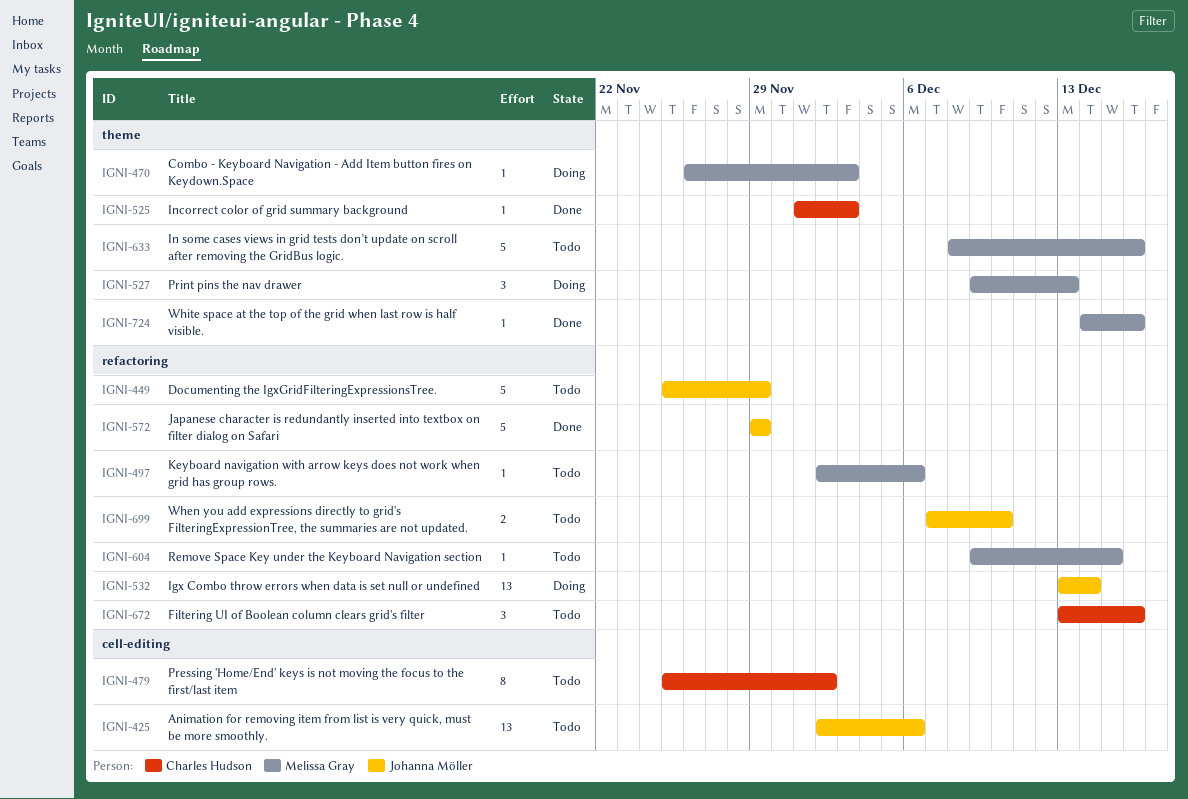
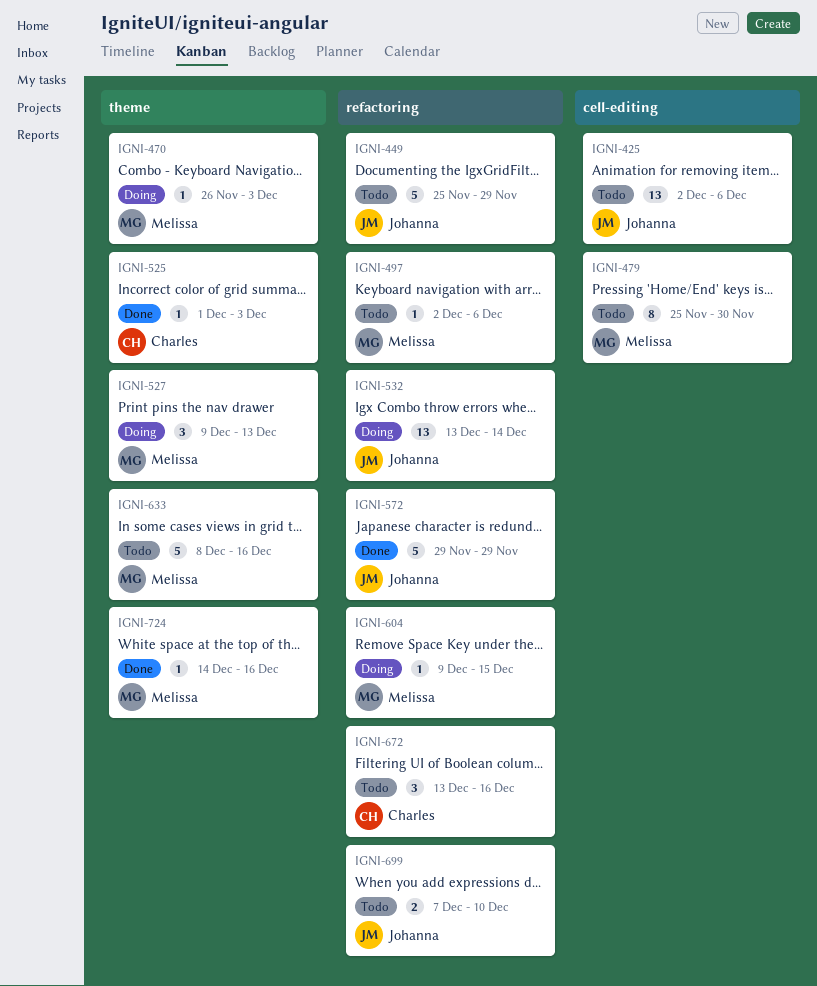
IGNI-479, owner: Charles Hudson -> Melissa Gray
IGNI-479, due: Dec 2 -> Nov 30
IGNI-604, status: Todo -> Doing

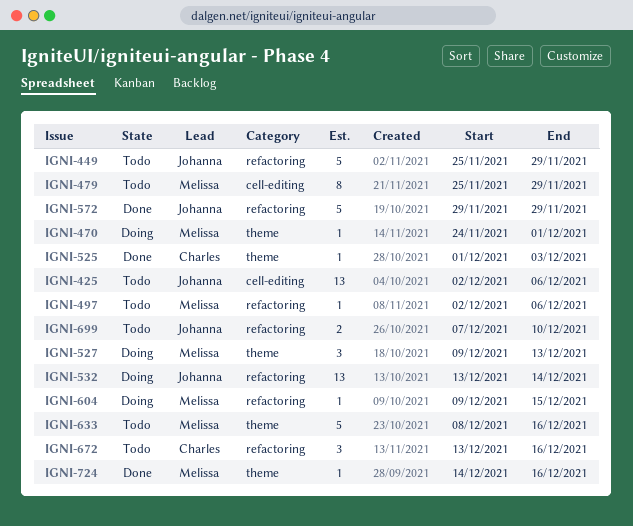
IGNI-470, start: Nov 26 -> Nov 24
IGNI-470, due: Dec 3 -> Dec 1
IGNI-479, due: Nov 30 -> Nov 29

